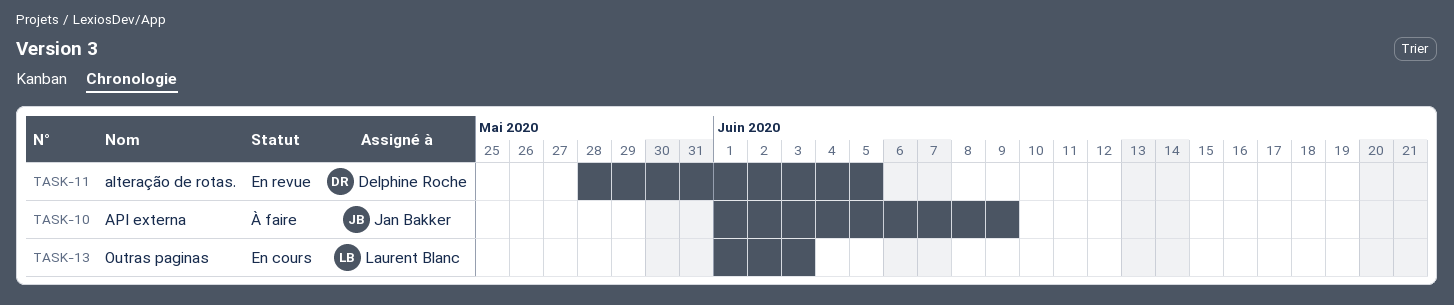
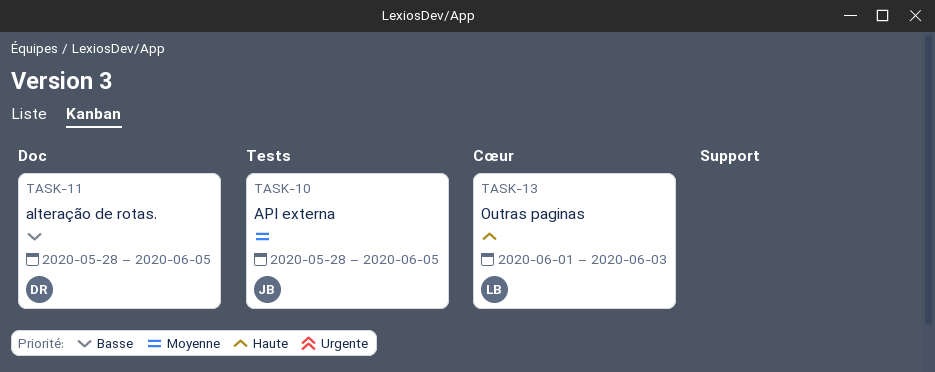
TASK-10, start: Jun 1 -> May 28
TASK-10, due: Jun 9 -> Jun 5

